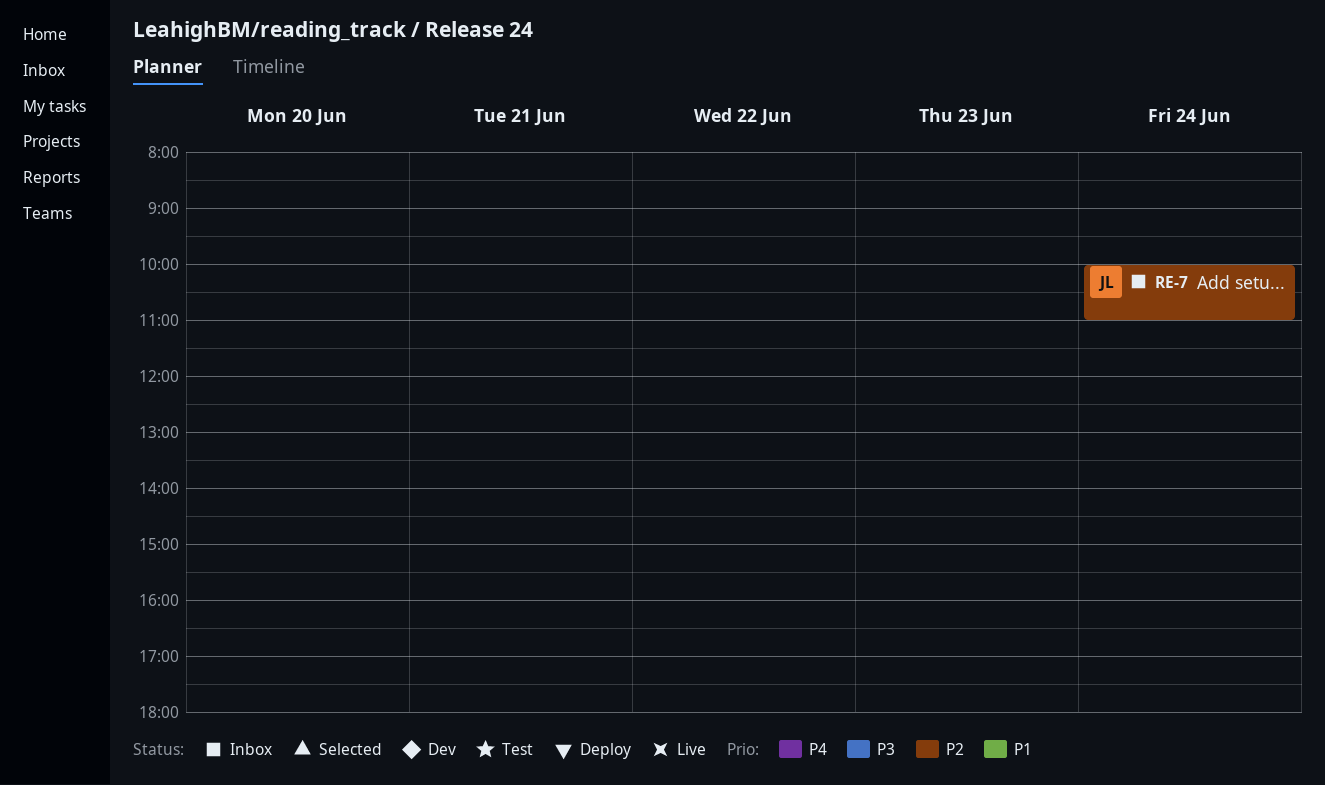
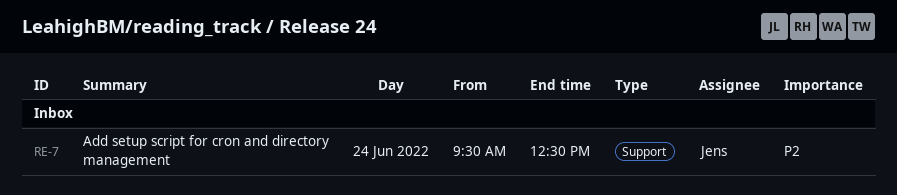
RE-7, begins: 10:00 -> 09:30
RE-7, ends: 11:00 -> 12:30

